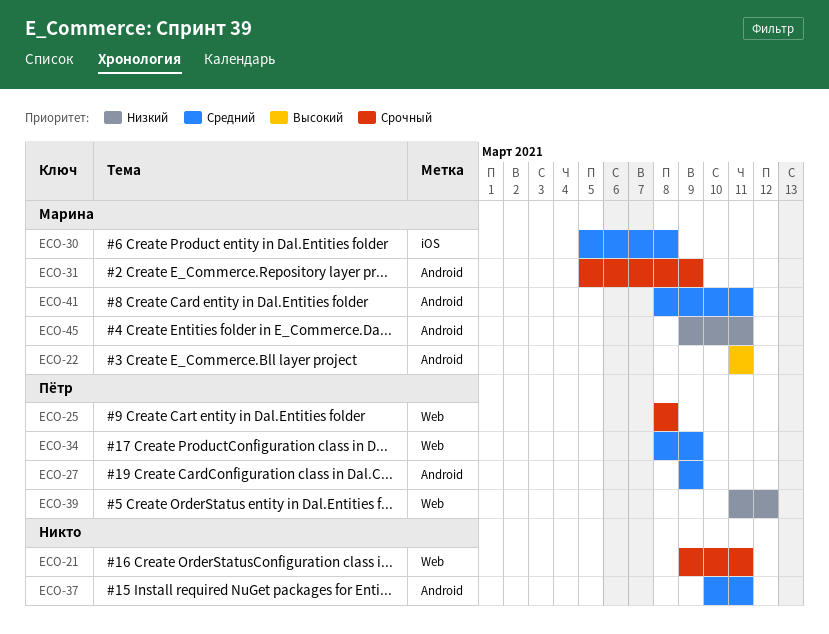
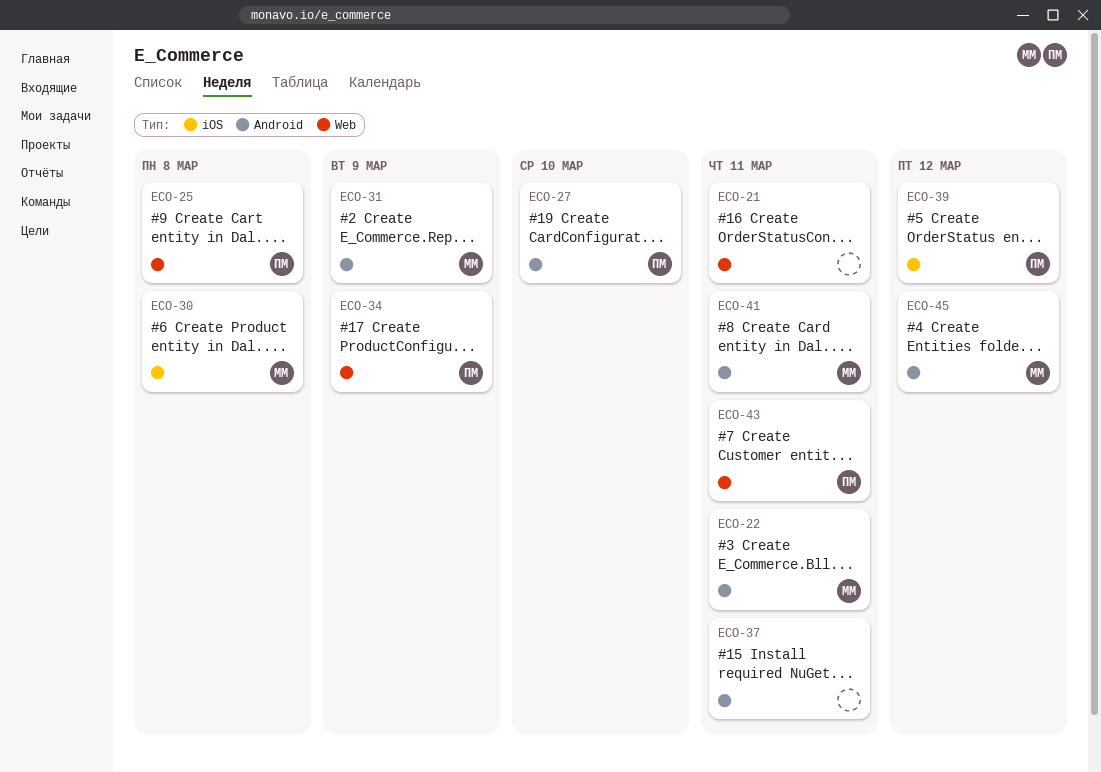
ECO-27, due: Mar 9 -> Mar 10
ECO-39, label: Web -> iOS
ECO-43: none -> present
ECO-45, due: Mar 11 -> Mar 12

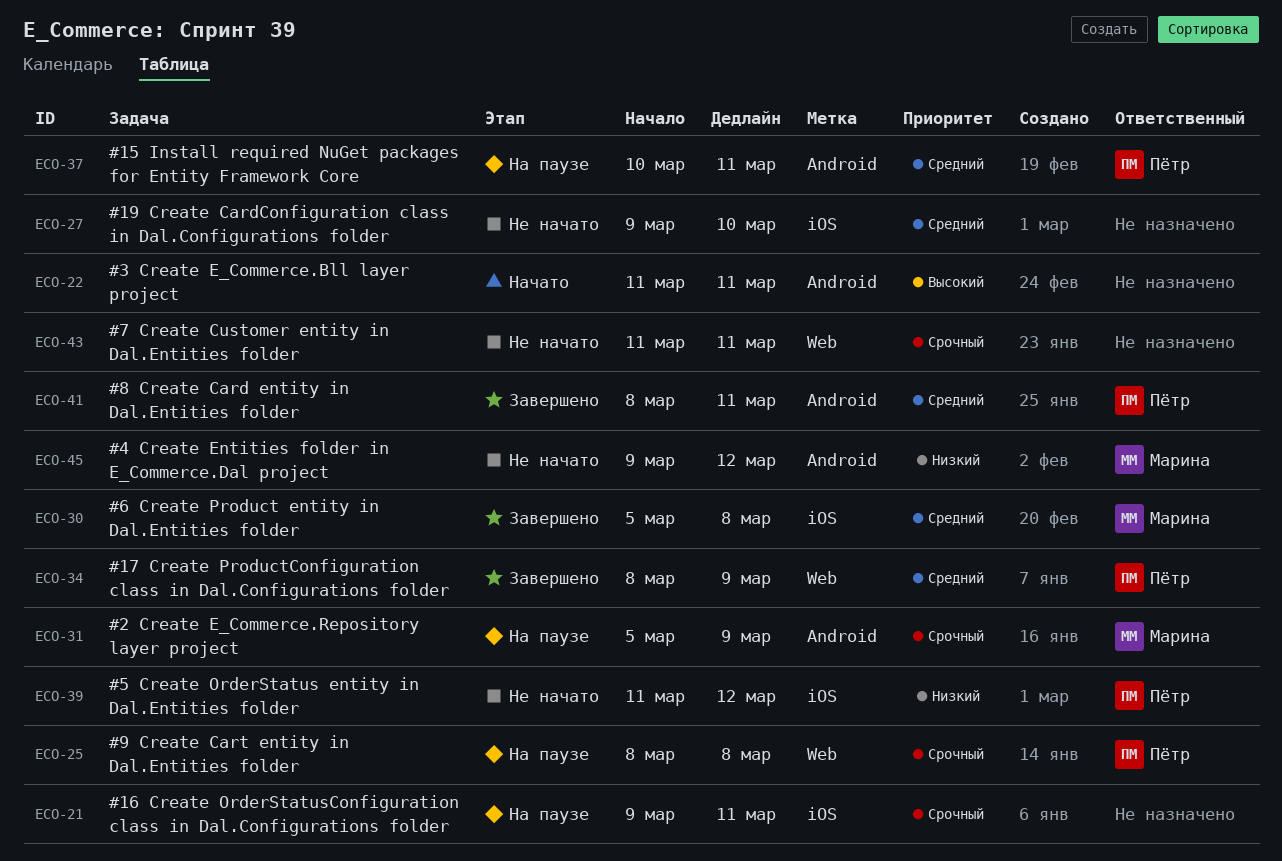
ECO-21, label: Web -> iOS
ECO-22, owner: Марина -> none
ECO-27, owner: Пётр -> none
ECO-27, label: Android -> iOS
ECO-37, owner: none -> Пётр
ECO-41, owner: Марина -> Пётр
ECO-43, owner: Пётр -> none

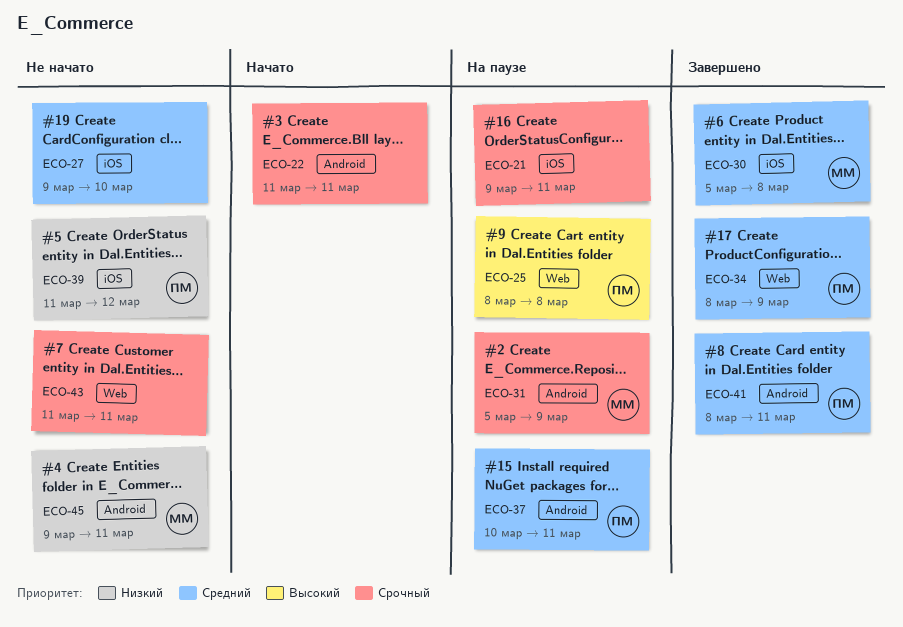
ECO-22, priority: Высокий -> Срочный
ECO-25, priority: Срочный -> Высокий
ECO-45, due: Mar 12 -> Mar 11

